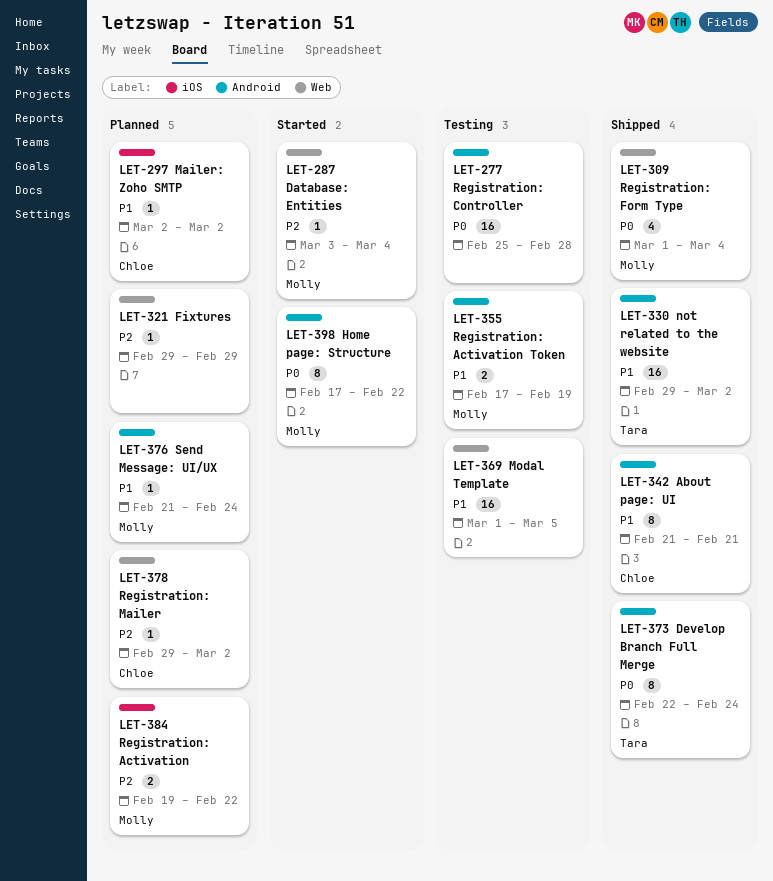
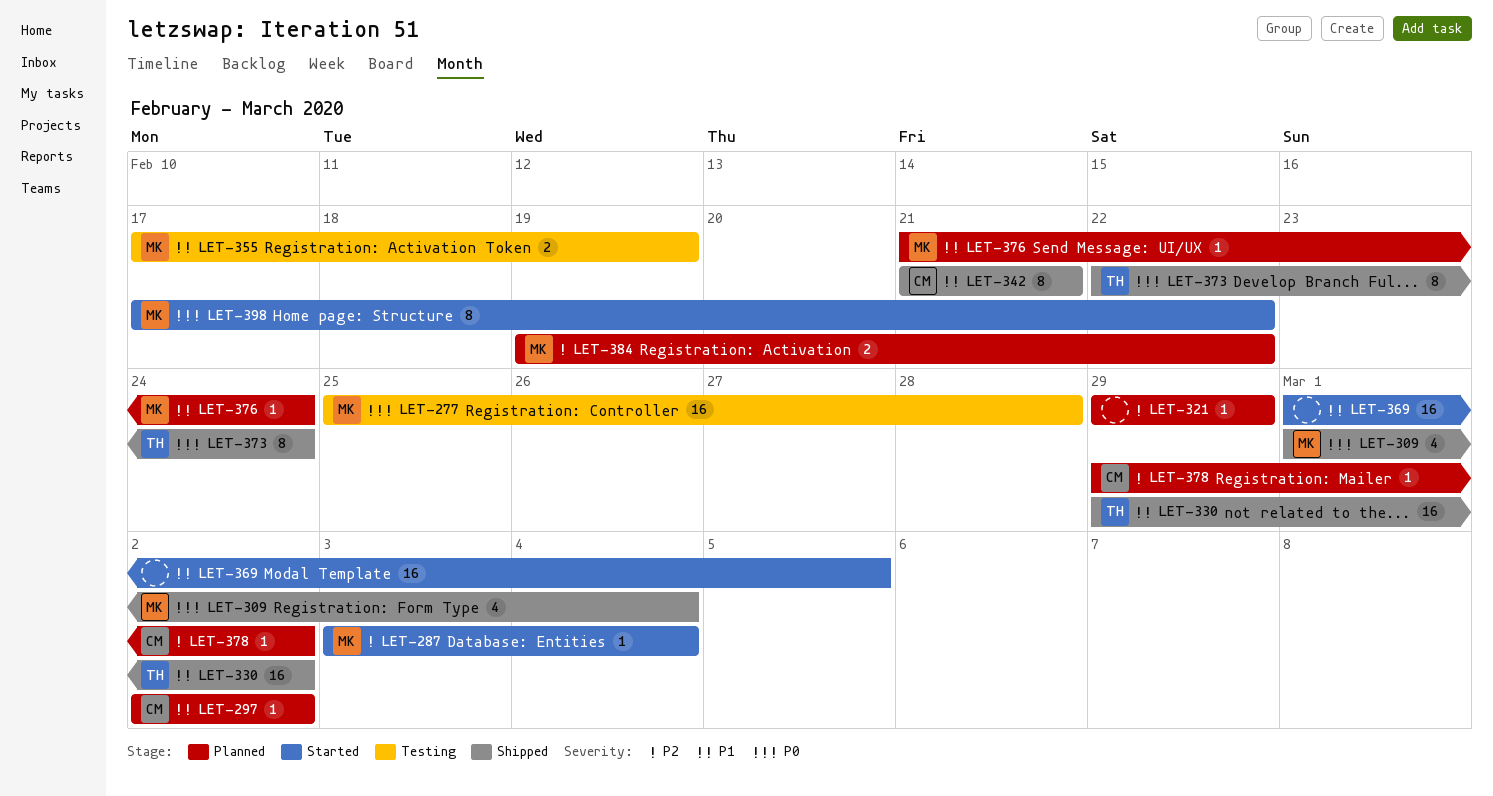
LET-277, owner: none -> Molly
LET-369, status: Testing -> Started

